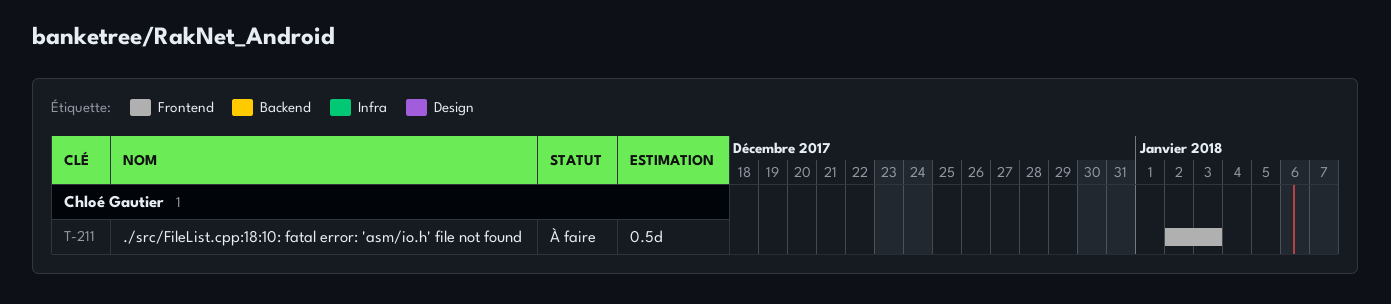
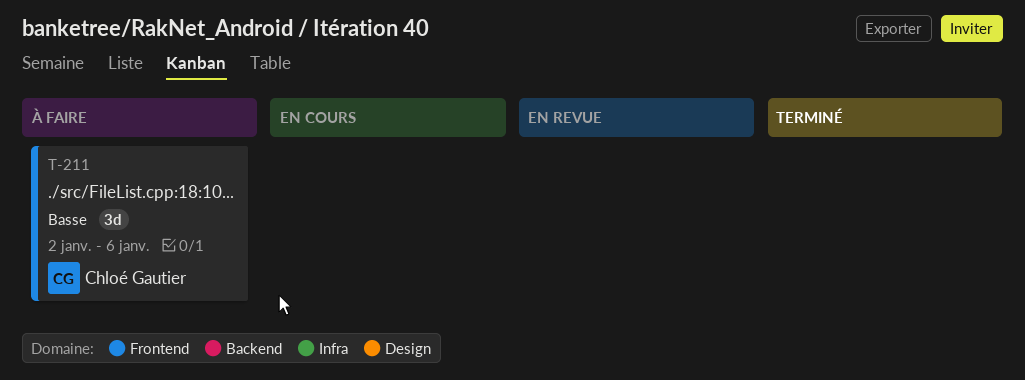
T-211, estimate: 0.5d -> 3d
T-211, due: Jan 3 -> Jan 6

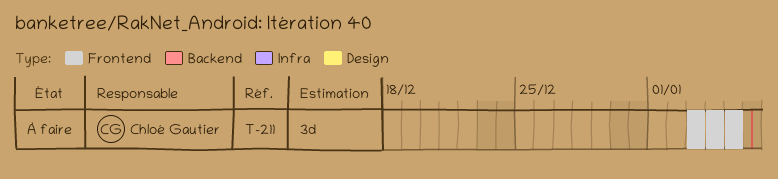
T-211, start: Jan 2 -> Jan 3
T-211, due: Jan 6 -> Jan 5

